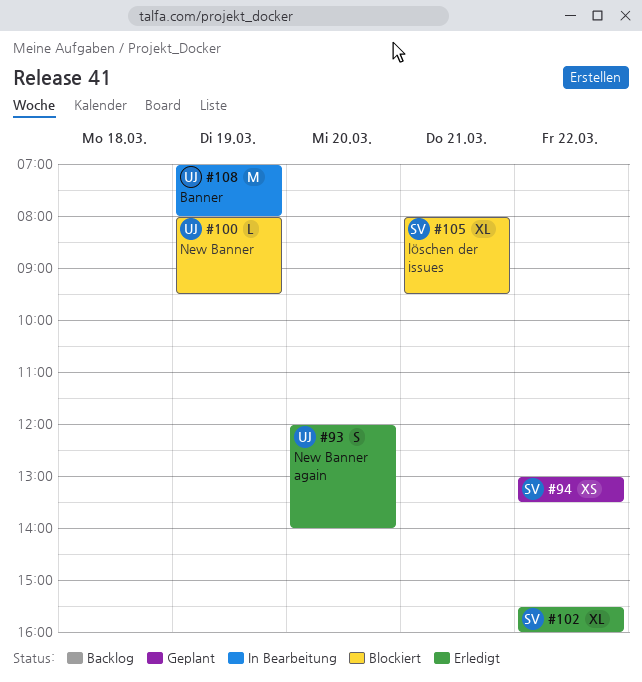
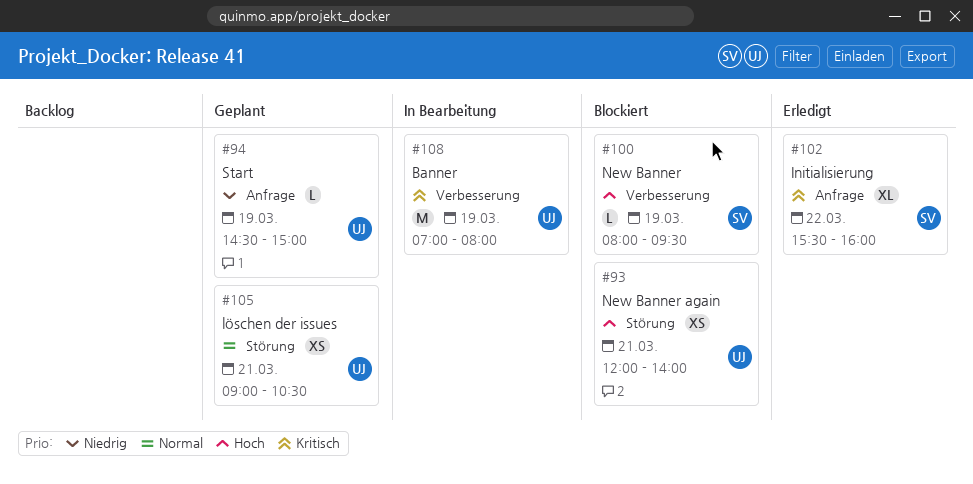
#93, status: Erledigt -> Blockiert
#93, estimate: S -> XS
#93, day: Mar 20 -> Mar 21
#94, owner: SV -> UJ
#94, estimate: XS -> L
#94, day: Mar 22 -> Mar 19
#94, begins: 13:00 -> 14:30
#94, ends: 13:30 -> 15:00
#100, owner: UJ -> SV
#105, status: Blockiert -> Geplant
#105, owner: SV -> UJ
#105, estimate: XL -> XS
#105, begins: 08:00 -> 09:00
#105, ends: 09:30 -> 10:30

